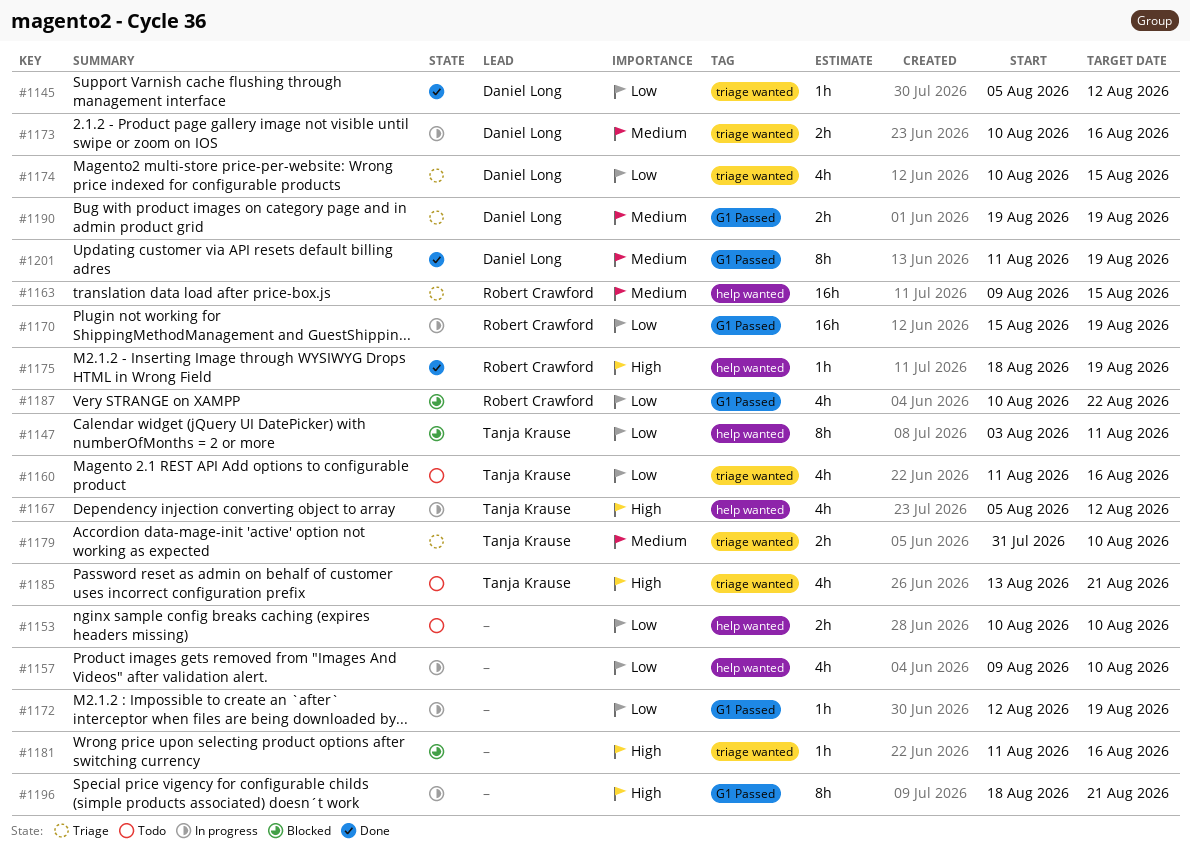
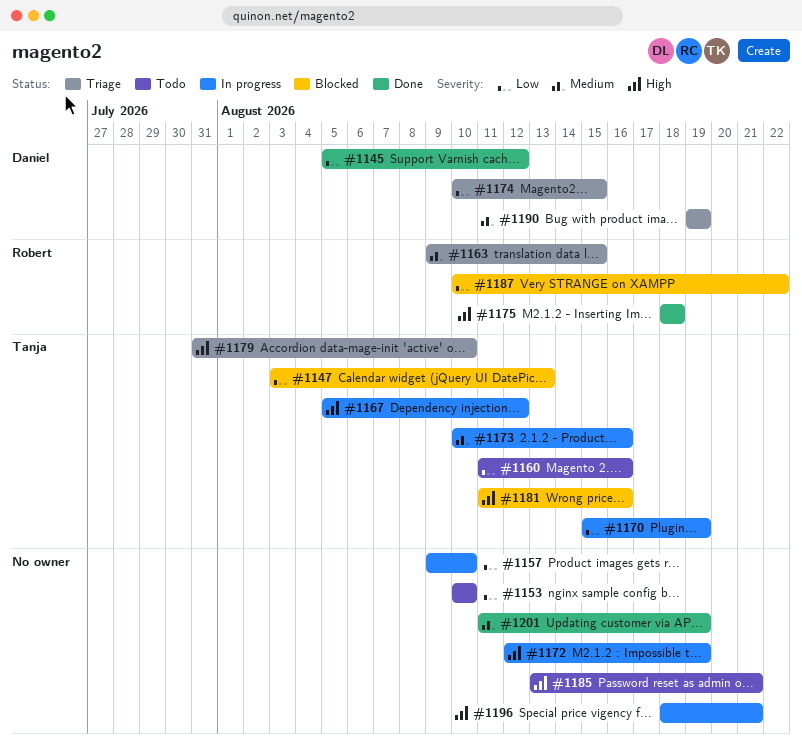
#1147, due: Aug 11 -> Aug 13
#1170, owner: Robert Crawford -> Tanja Krause
#1172, priority: Low -> High
#1173, owner: Daniel Long -> Tanja Krause
#1175, due: Aug 19 -> Aug 18
#1179, priority: Medium -> High
#1181, owner: none -> Tanja Krause
#1185, owner: Tanja Krause -> none
#1201, owner: Daniel Long -> none

